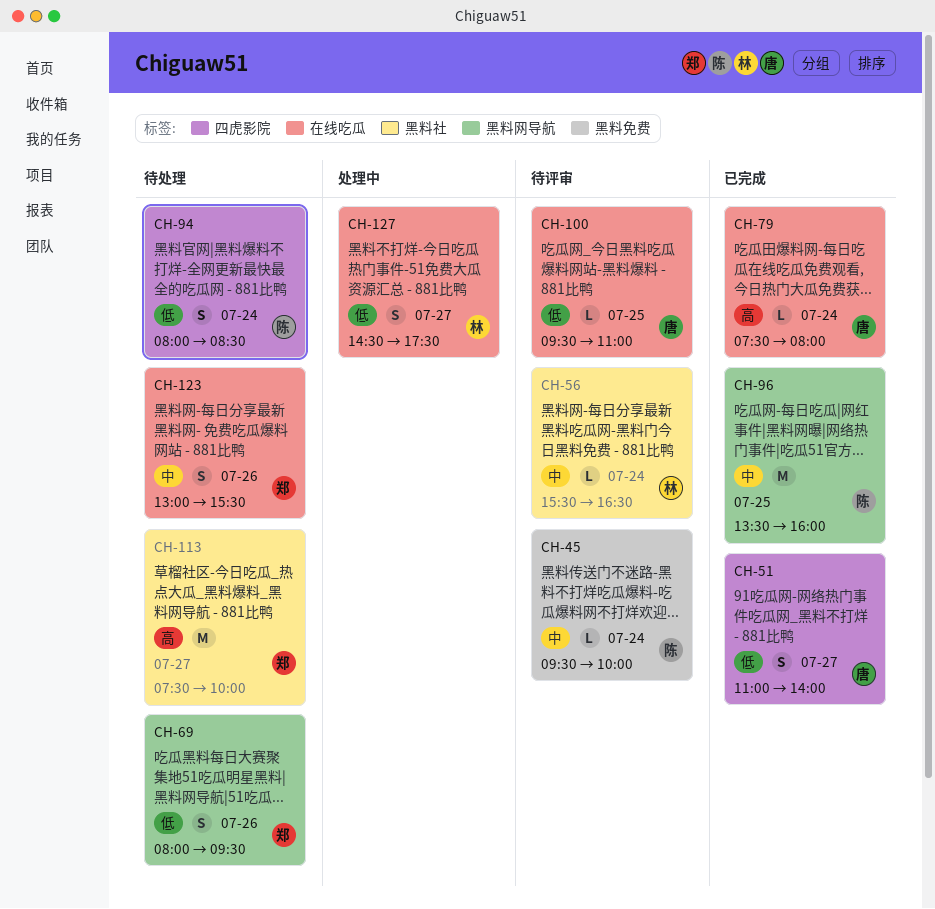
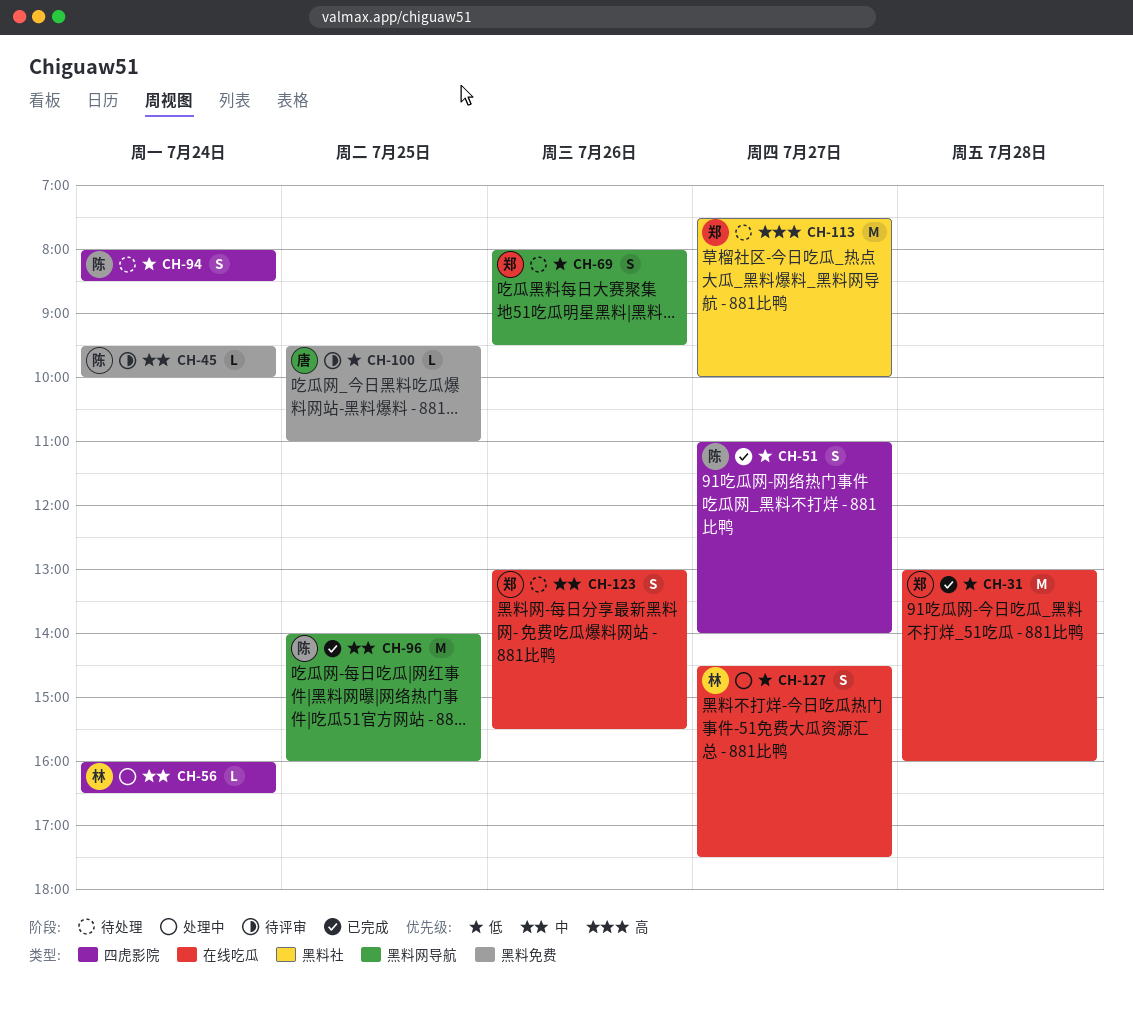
CH-31: none -> present
CH-51, owner: 唐 -> 陈
CH-56, status: 待评审 -> 处理中
CH-56, label: 黑料社 -> 四虎影院
CH-56, begins: 15:30 -> 16:00
CH-79: present -> none
CH-96, begins: 13:30 -> 14:00
CH-100, label: 在线吃瓜 -> 黑料免费

